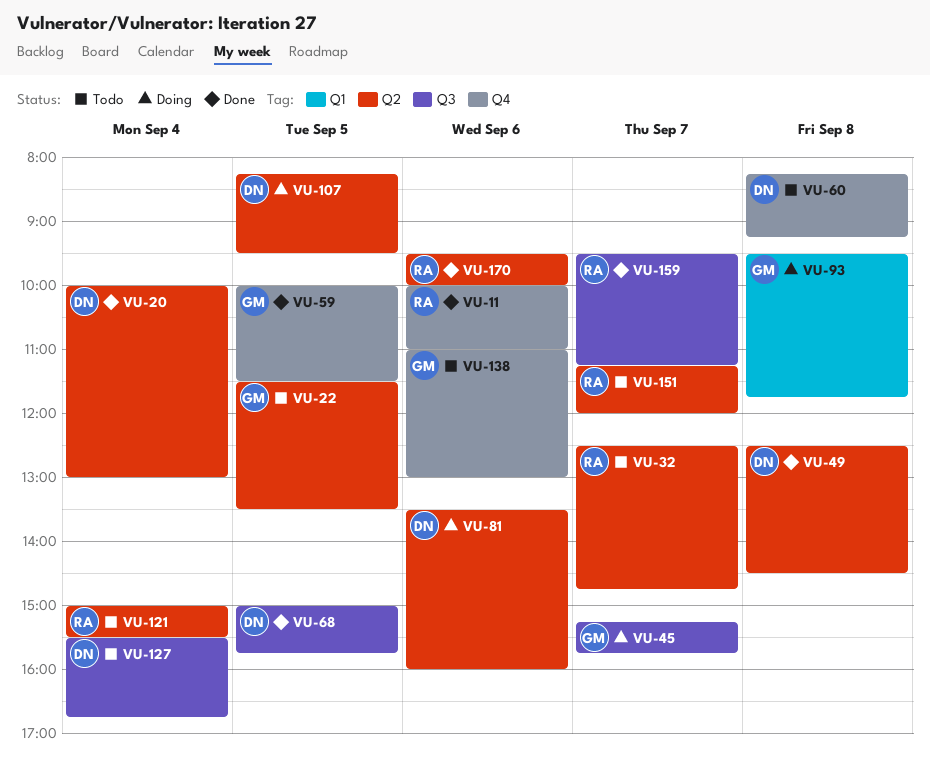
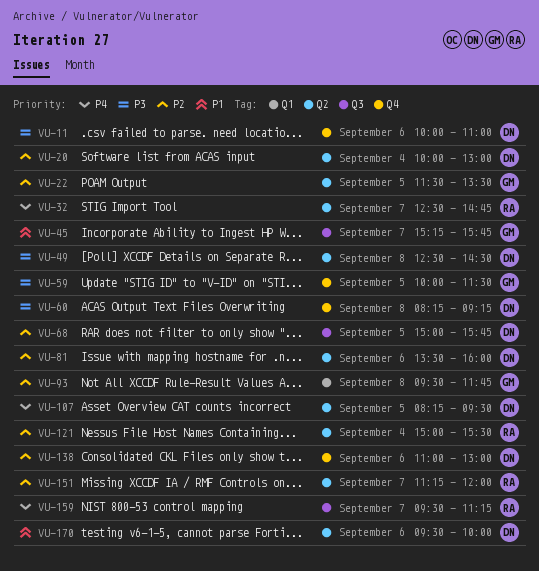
VU-11, owner: RA -> DN
VU-127: present -> none
VU-138, owner: GM -> DN
VU-170, owner: RA -> DN

